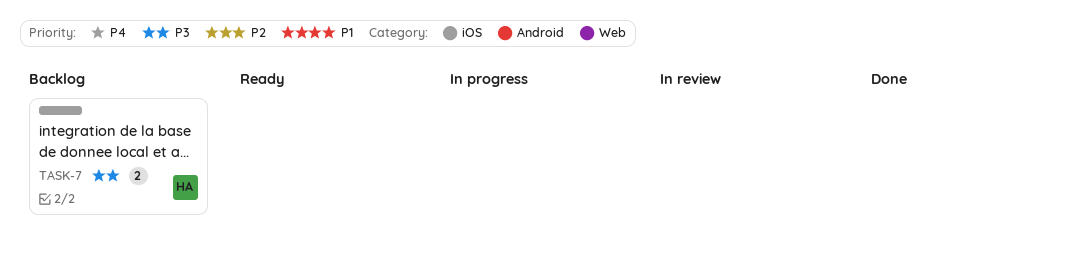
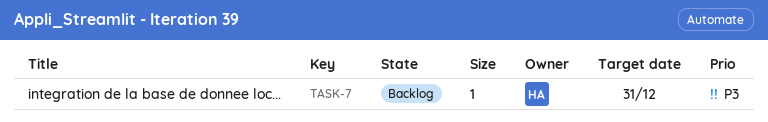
TASK-7, estimate: 2 -> 1

